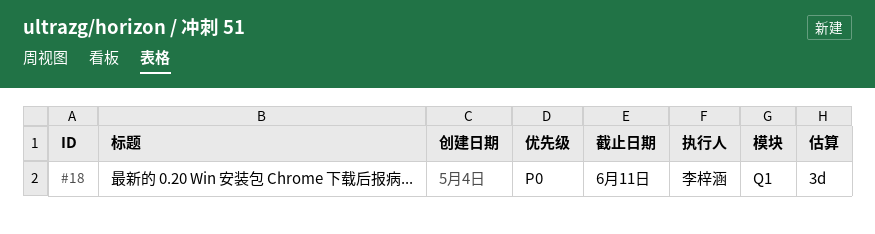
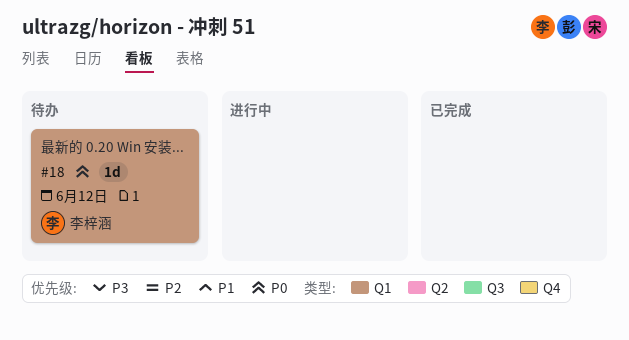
#18, estimate: 3d -> 1d
#18, due: Jun 11 -> Jun 12

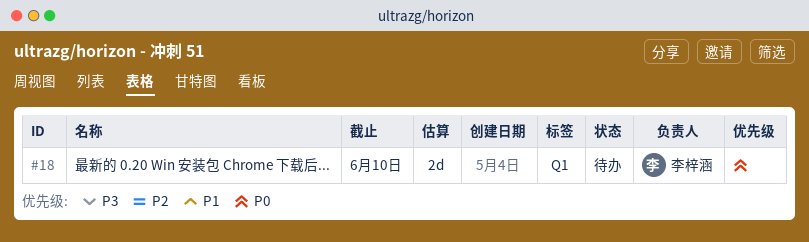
#18, estimate: 1d -> 2d
#18, due: Jun 12 -> Jun 10

